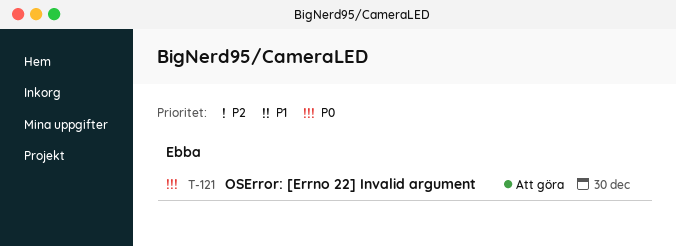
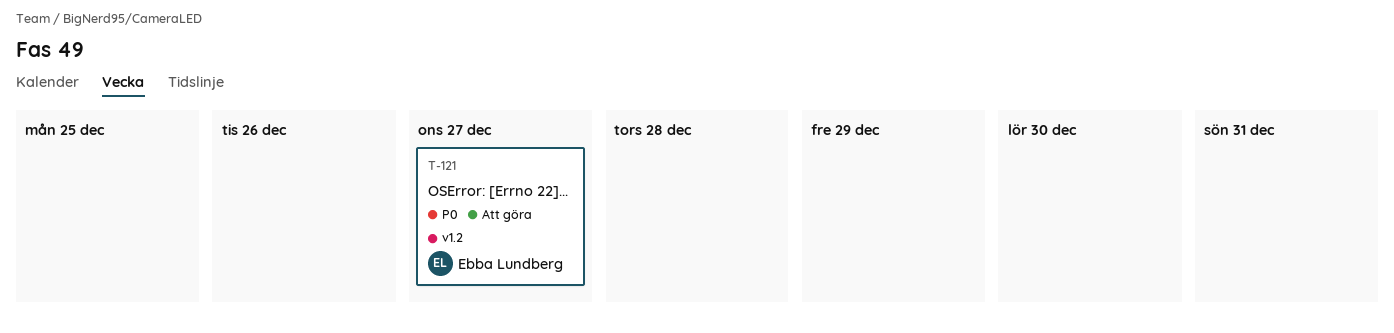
T-121, due: Dec 30 -> Dec 27

